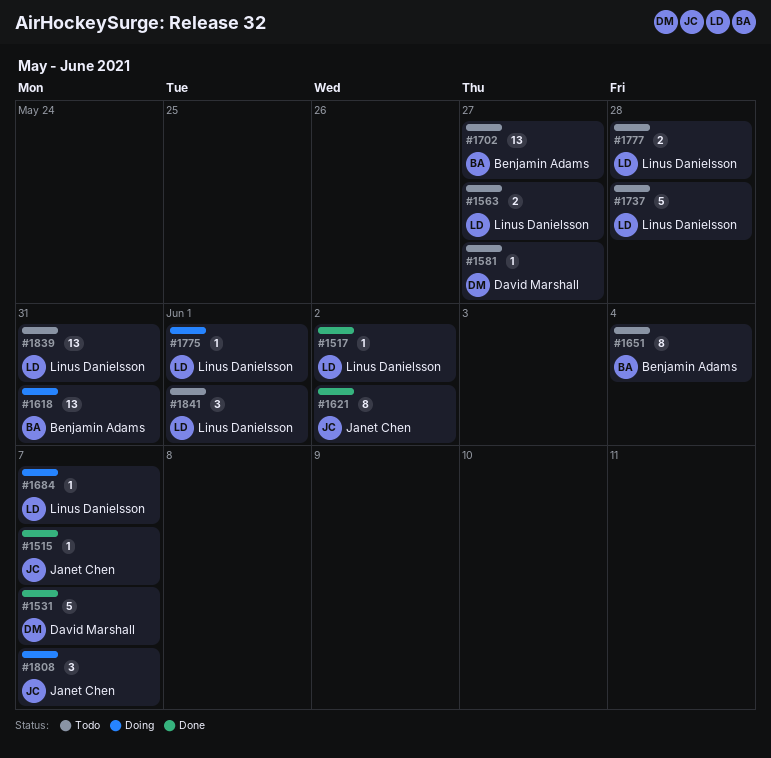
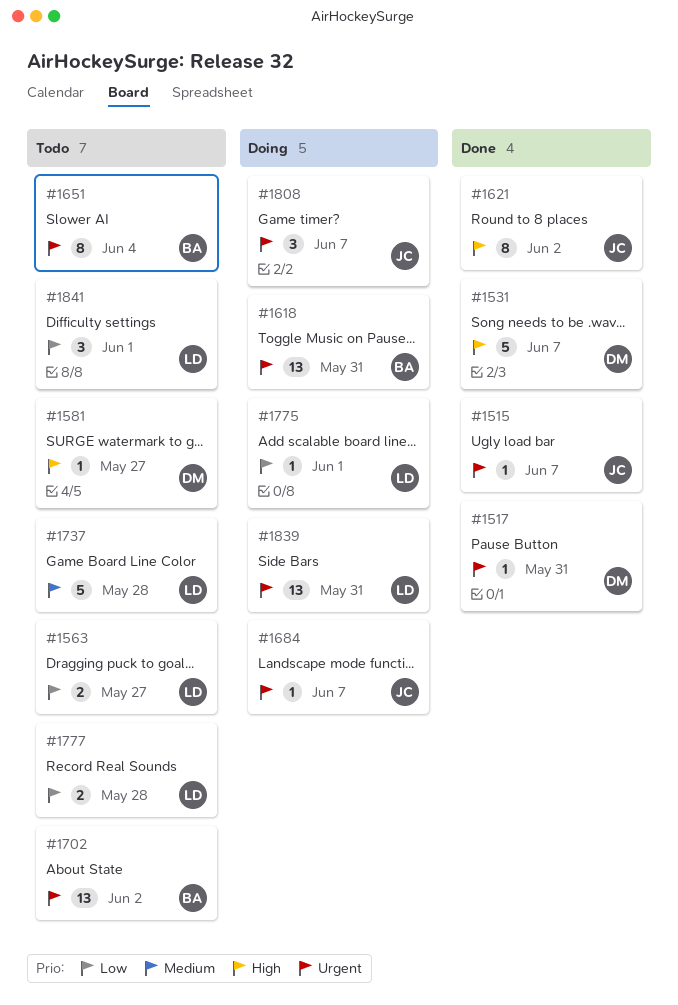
#1517, owner: Linus Danielsson -> David Marshall
#1517, due: Jun 2 -> May 31
#1684, owner: Linus Danielsson -> Janet Chen
#1702, due: May 27 -> Jun 2
#1839, status: Todo -> Doing

